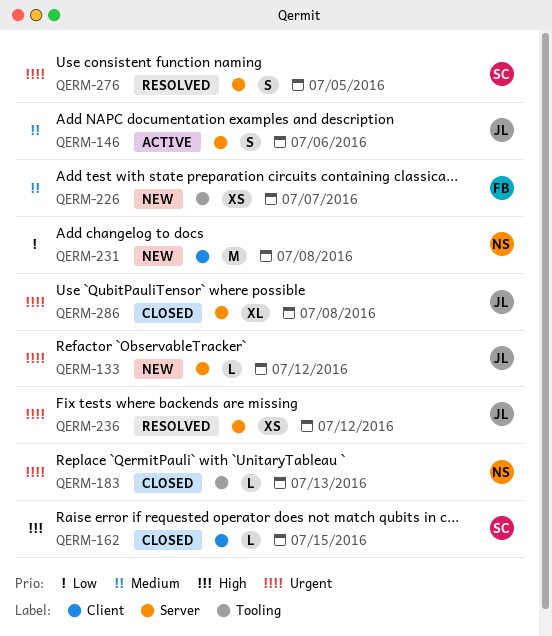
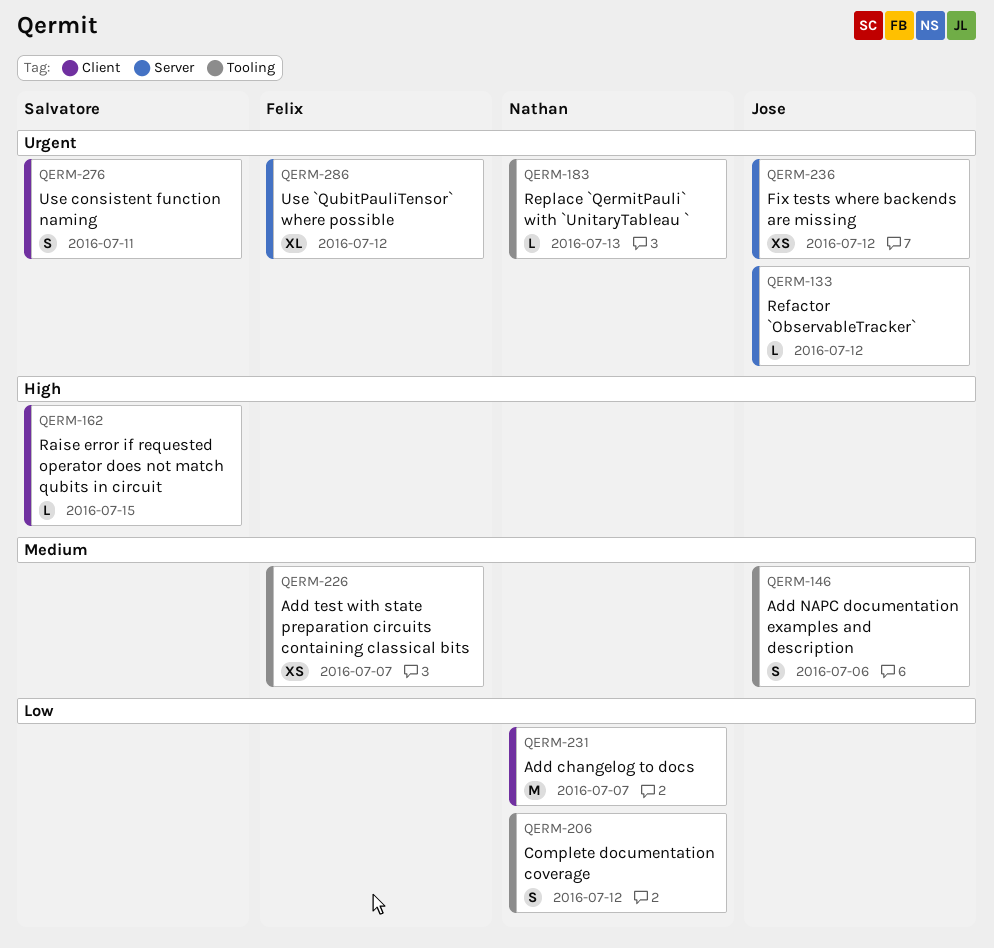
QERM-146, label: Server -> Tooling
QERM-206: none -> present
QERM-231, due: Jul 8 -> Jul 7
QERM-276, label: Server -> Client
QERM-276, due: Jul 5 -> Jul 11
QERM-286, owner: Jose -> Felix
QERM-286, due: Jul 8 -> Jul 12

